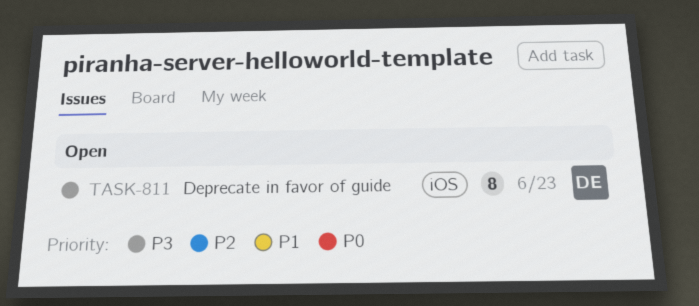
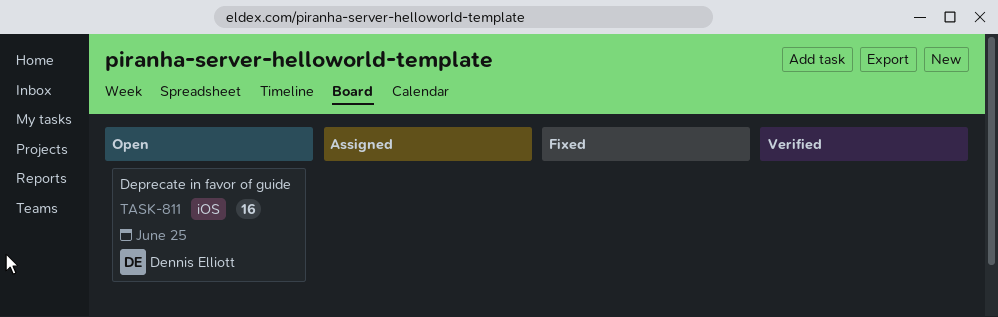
TASK-811, estimate: 8 -> 16
TASK-811, due: Jun 23 -> Jun 25

